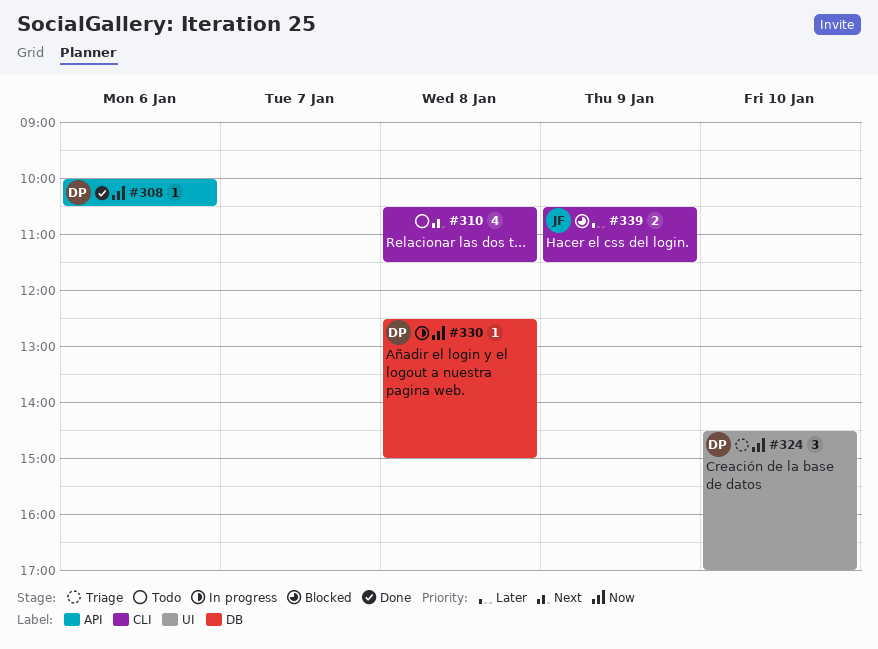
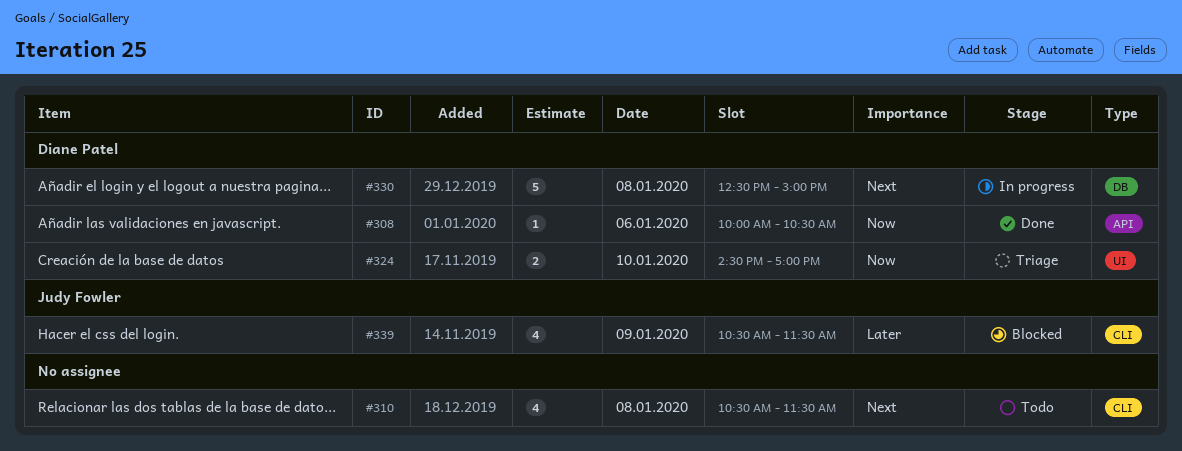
#324, estimate: 3 -> 2
#330, priority: Now -> Next
#330, estimate: 1 -> 5
#339, estimate: 2 -> 4

